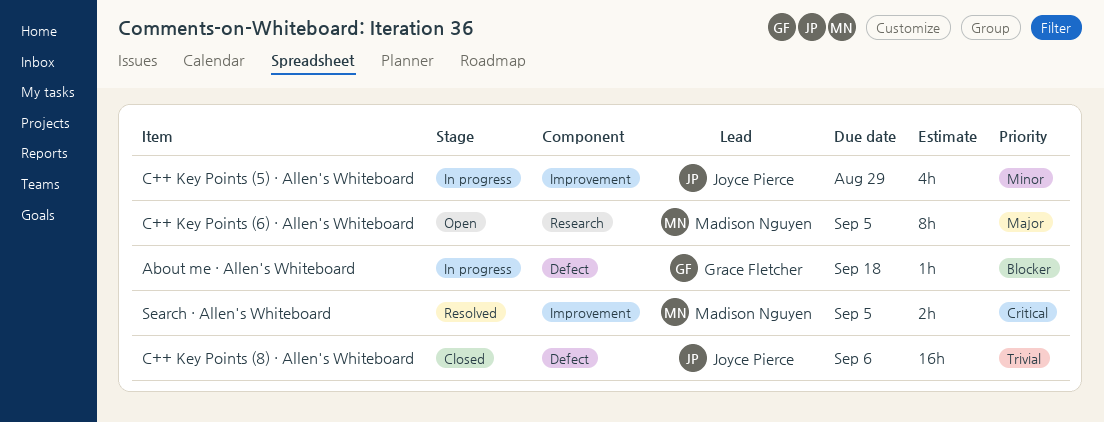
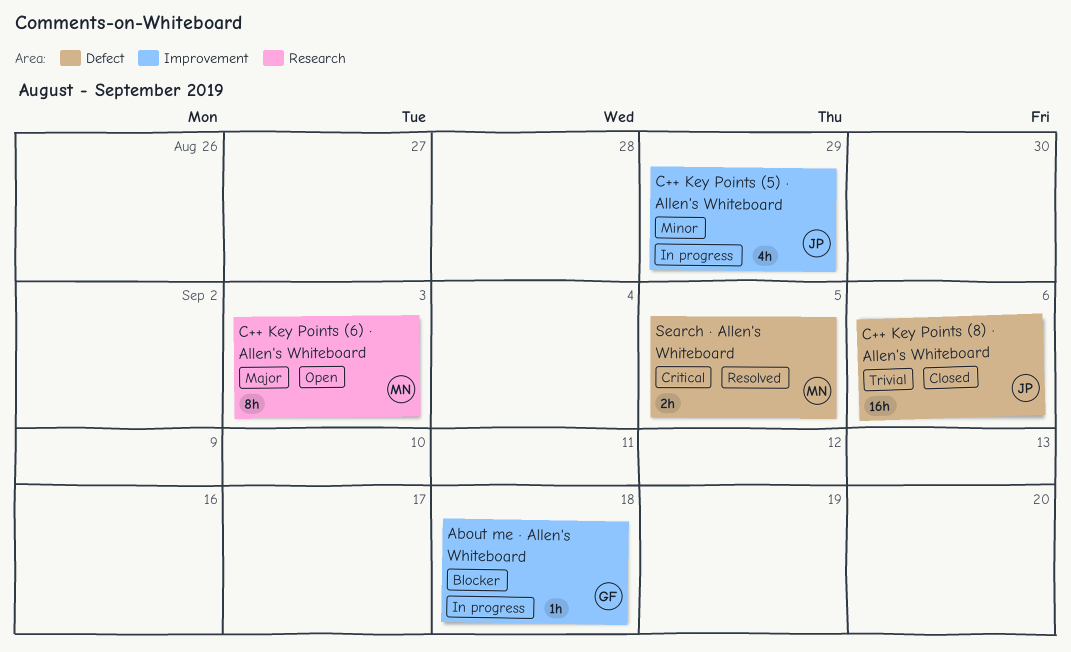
About me · Allen's Whiteboard, label: Defect -> Improvement
C++ Key Points (6) · Allen's Whiteboard, due: Sep 5 -> Sep 3
Search · Allen's Whiteboard, label: Improvement -> Defect

